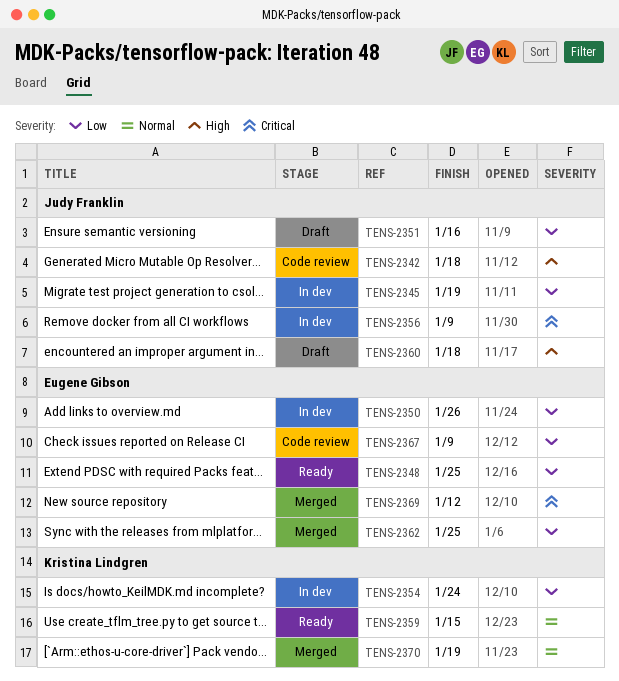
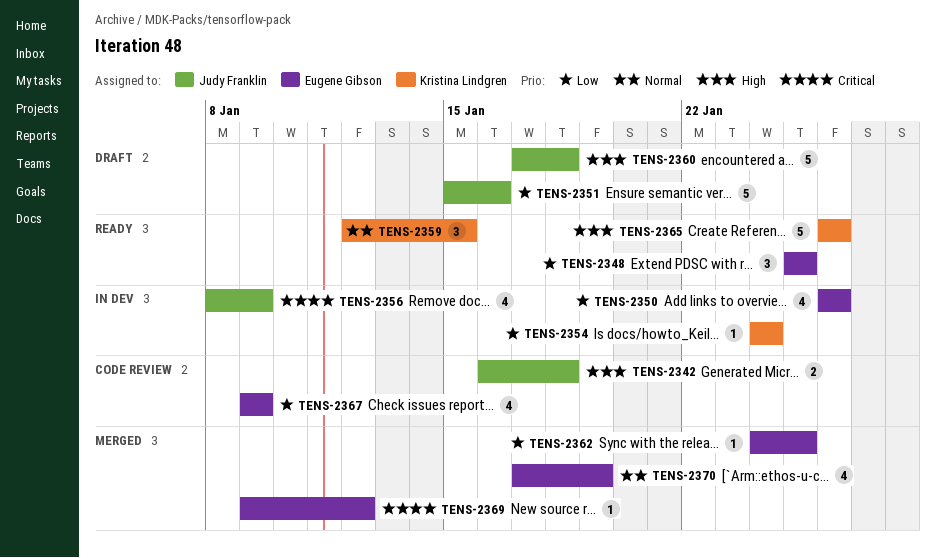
TENS-2345: present -> none
TENS-2365: none -> present
TENS-2370, owner: Kristina Lindgren -> Eugene Gibson

